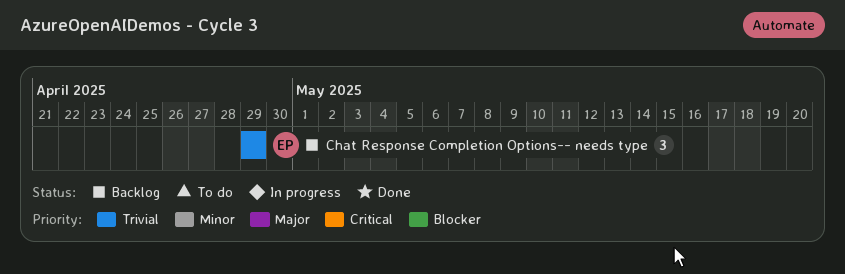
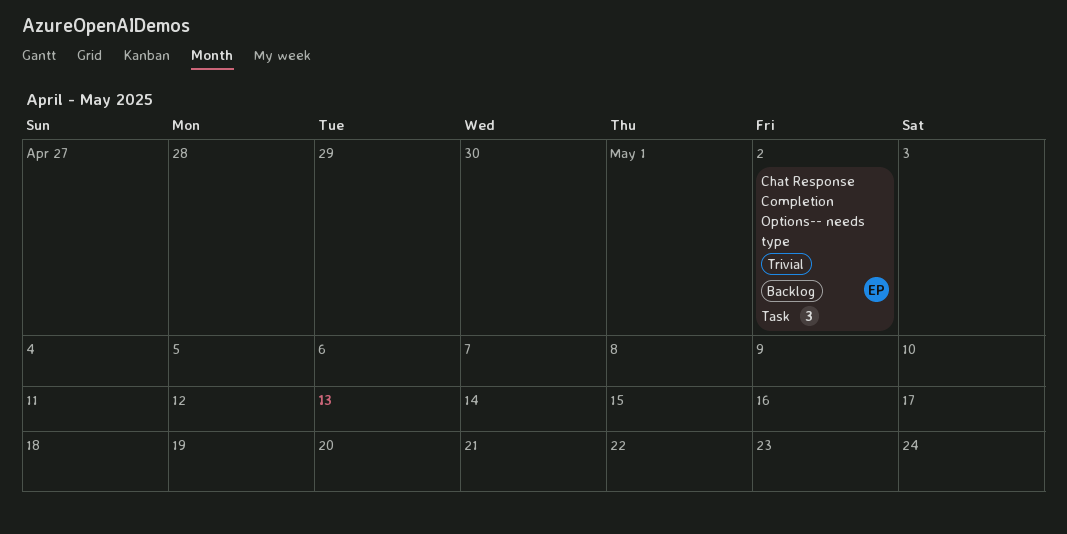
Chat Response Completion Options-- needs type, due: Apr 29 -> May 2

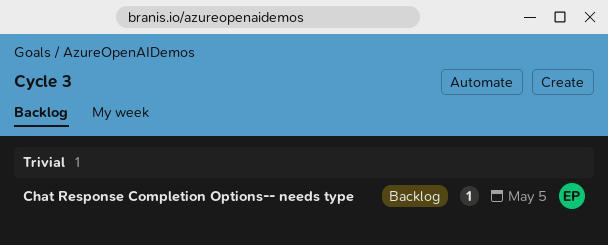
Chat Response Completion Options-- needs type, estimate: 3 -> 1
Chat Response Completion Options-- needs type, due: May 2 -> May 5

